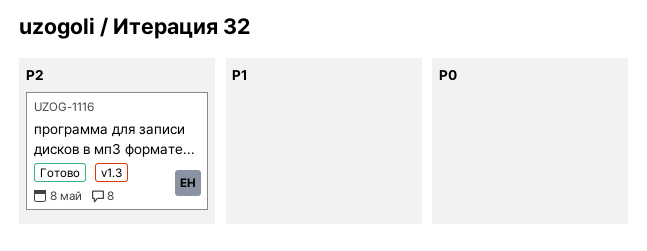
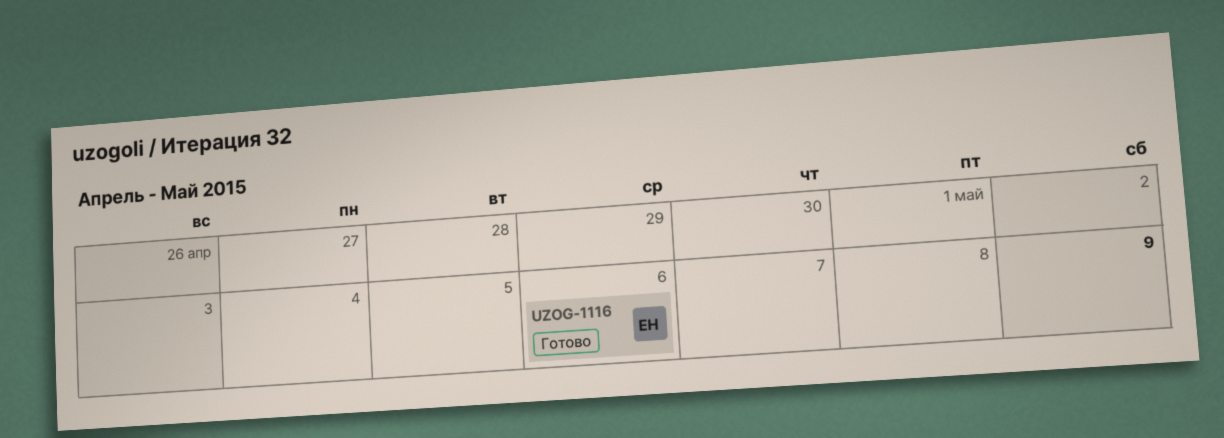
UZOG-1116, due: May 8 -> May 6

